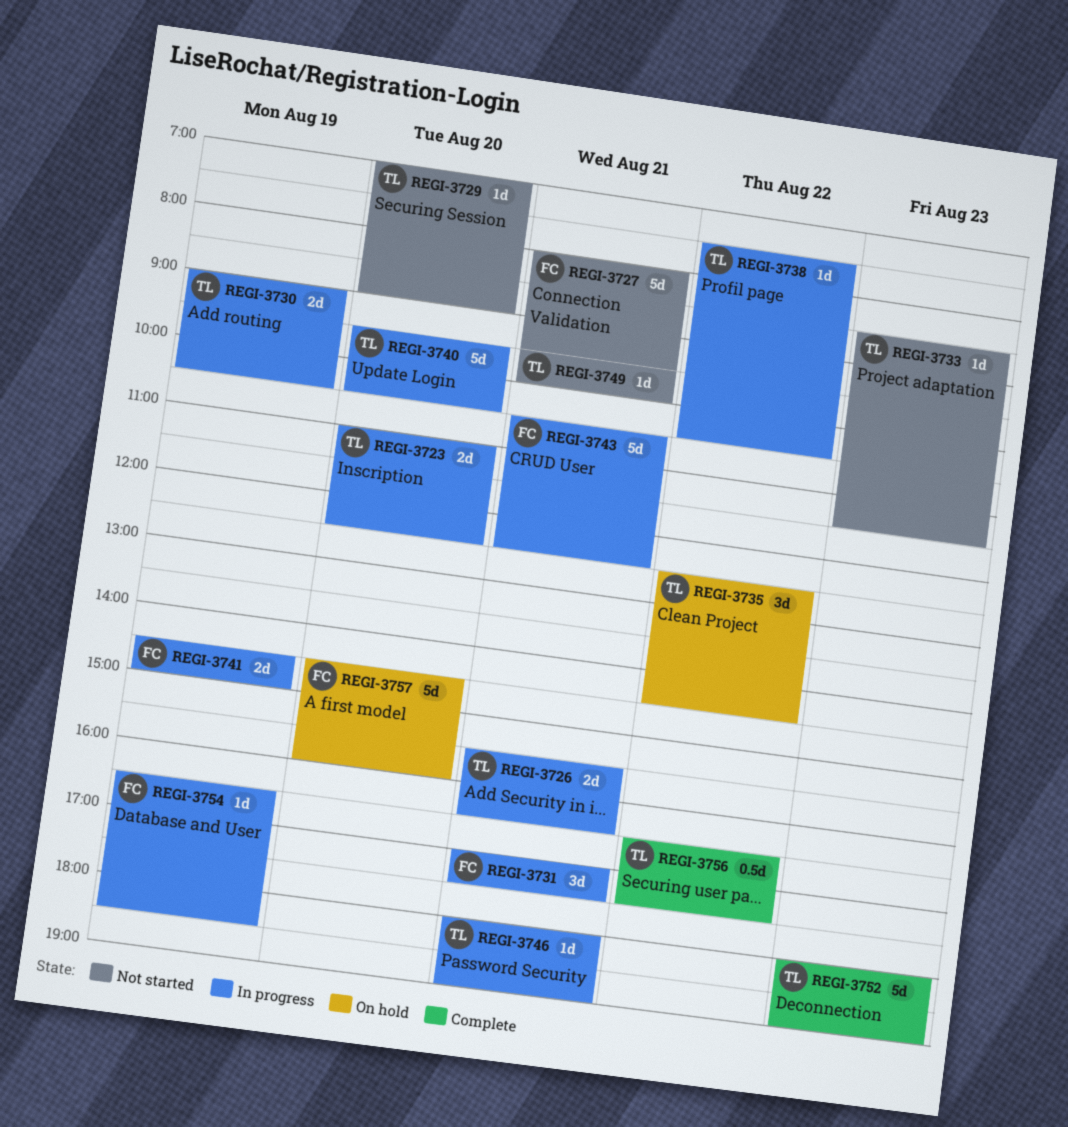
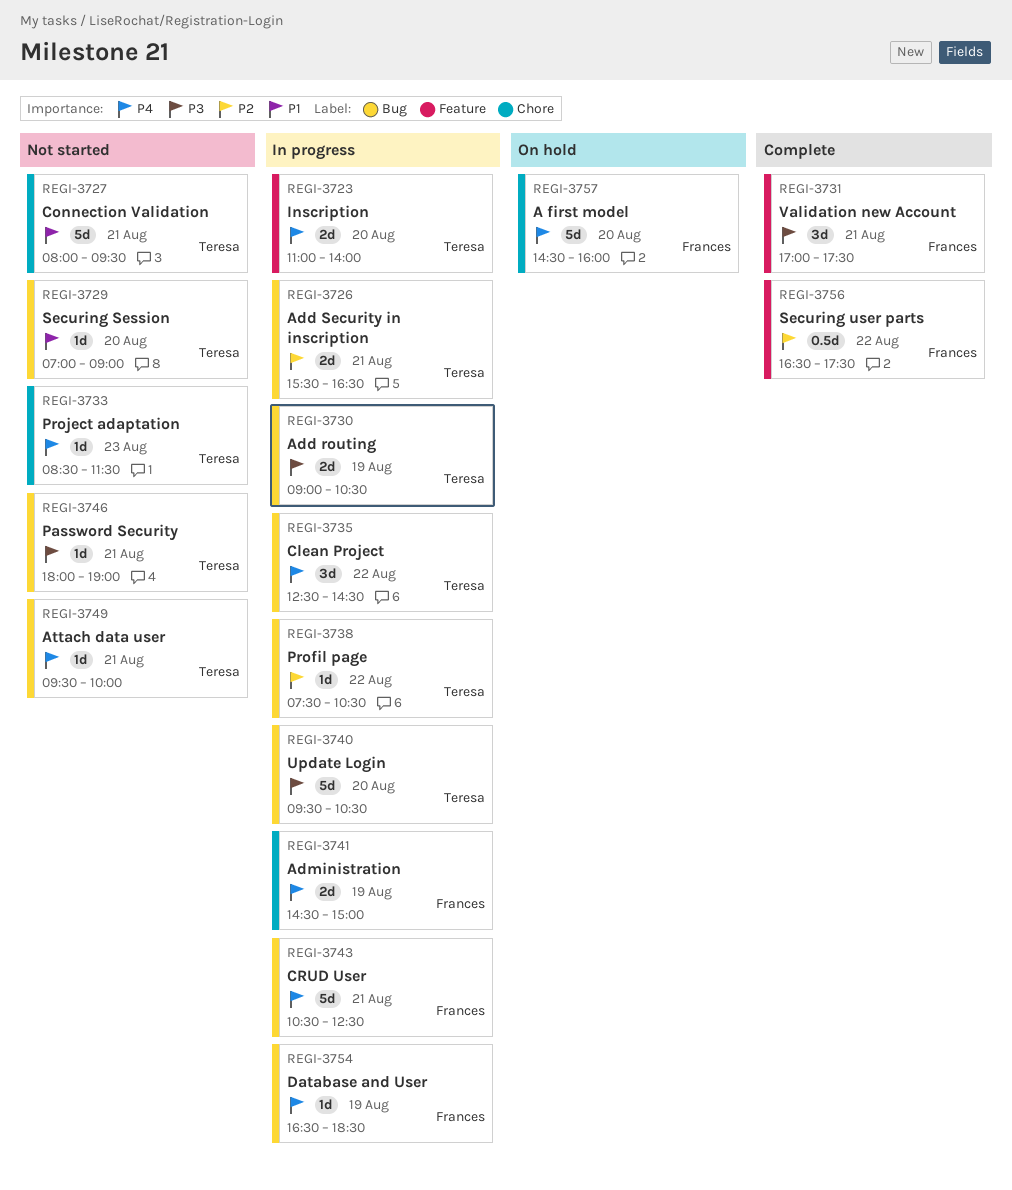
REGI-3723, ends: 12:30 -> 14:00
REGI-3727, owner: Frances -> Teresa
REGI-3731, status: In progress -> Complete
REGI-3735, status: On hold -> In progress
REGI-3746, status: In progress -> Not started
REGI-3752: present -> none
REGI-3756, owner: Teresa -> Frances

